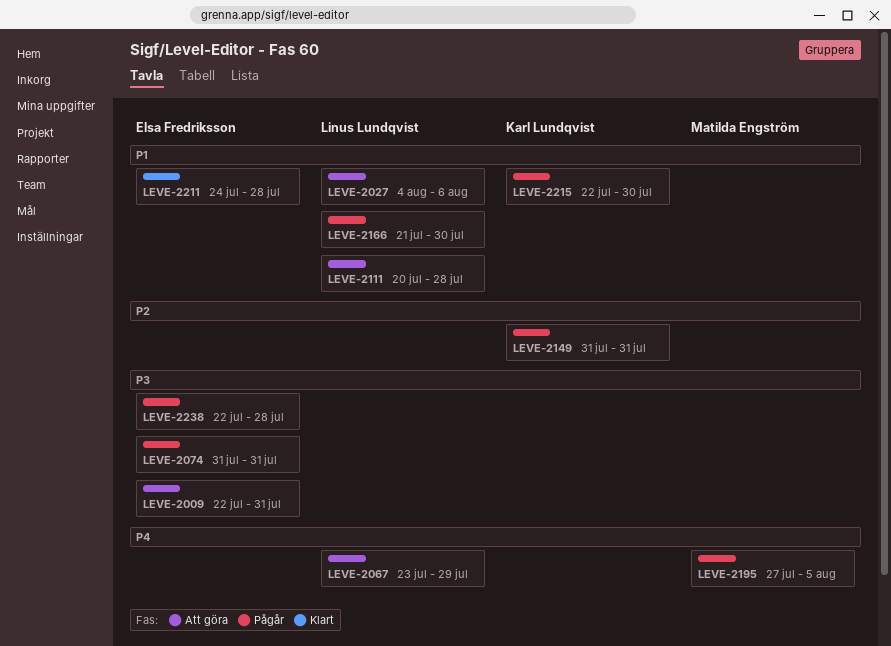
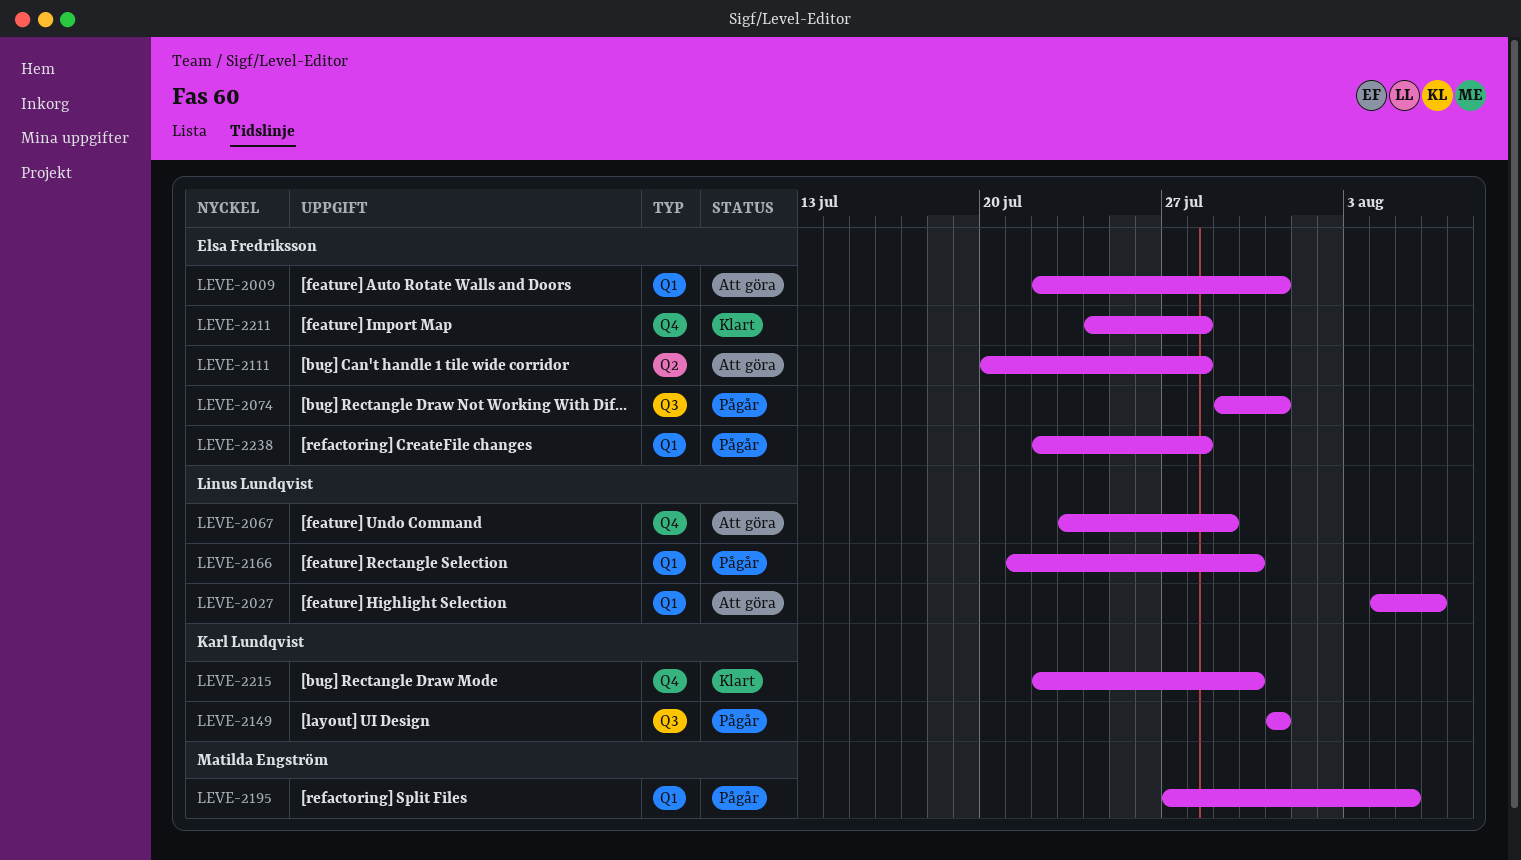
LEVE-2074, start: Jul 31 -> Jul 29
LEVE-2111, owner: Linus Lundqvist -> Elsa Fredriksson
LEVE-2215, status: Pågår -> Klart

